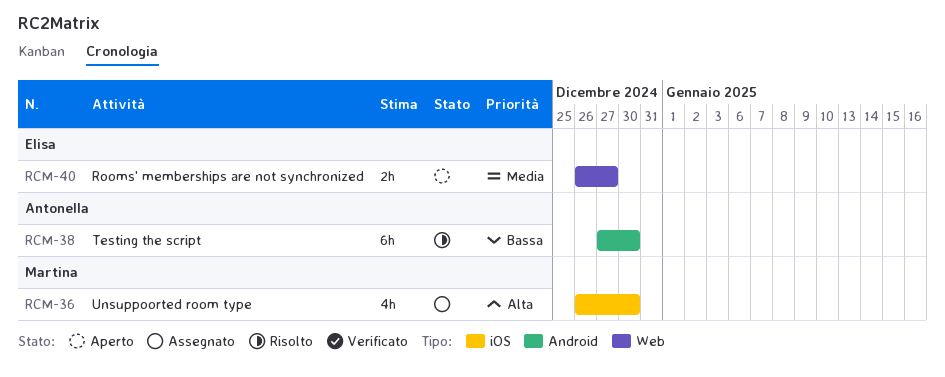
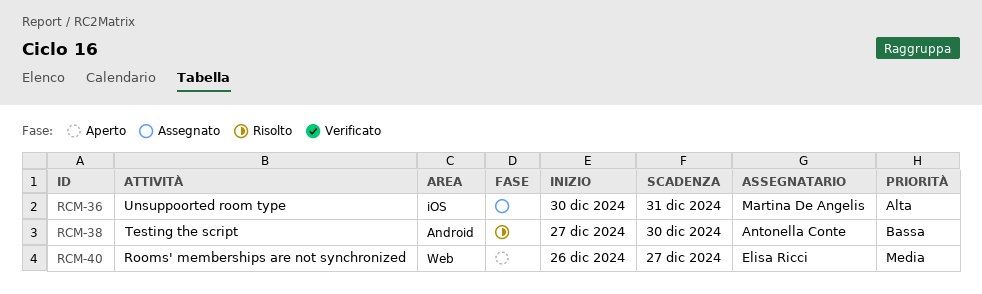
RCM-36, start: Dec 26 -> Dec 30
RCM-36, due: Dec 30 -> Dec 31

